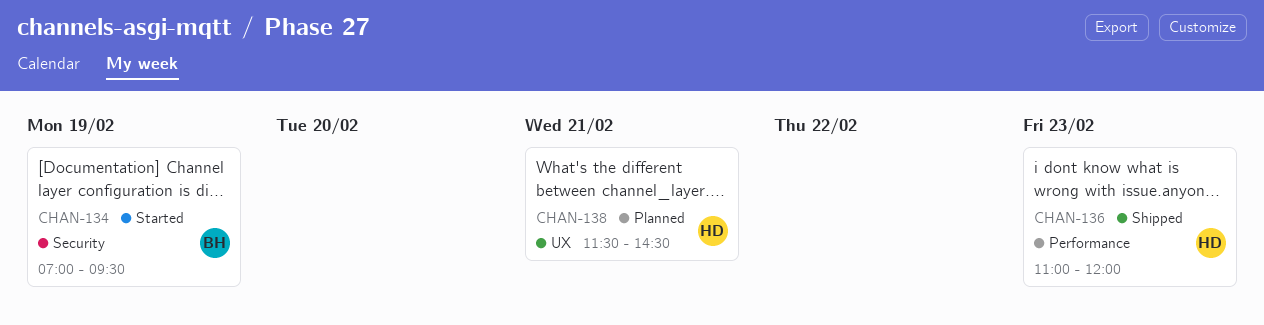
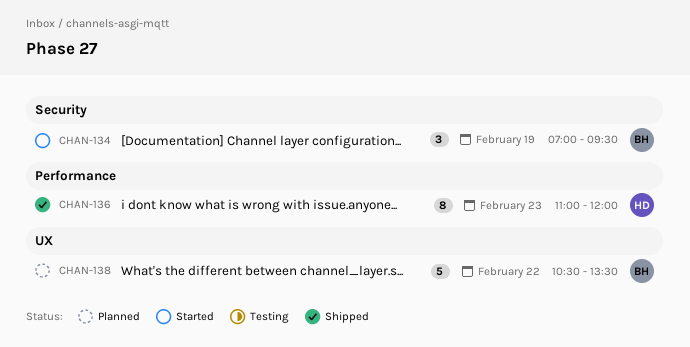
CHAN-138, owner: HD -> BH
CHAN-138, day: Feb 21 -> Feb 22
CHAN-138, begins: 11:30 -> 10:30
CHAN-138, ends: 14:30 -> 13:30

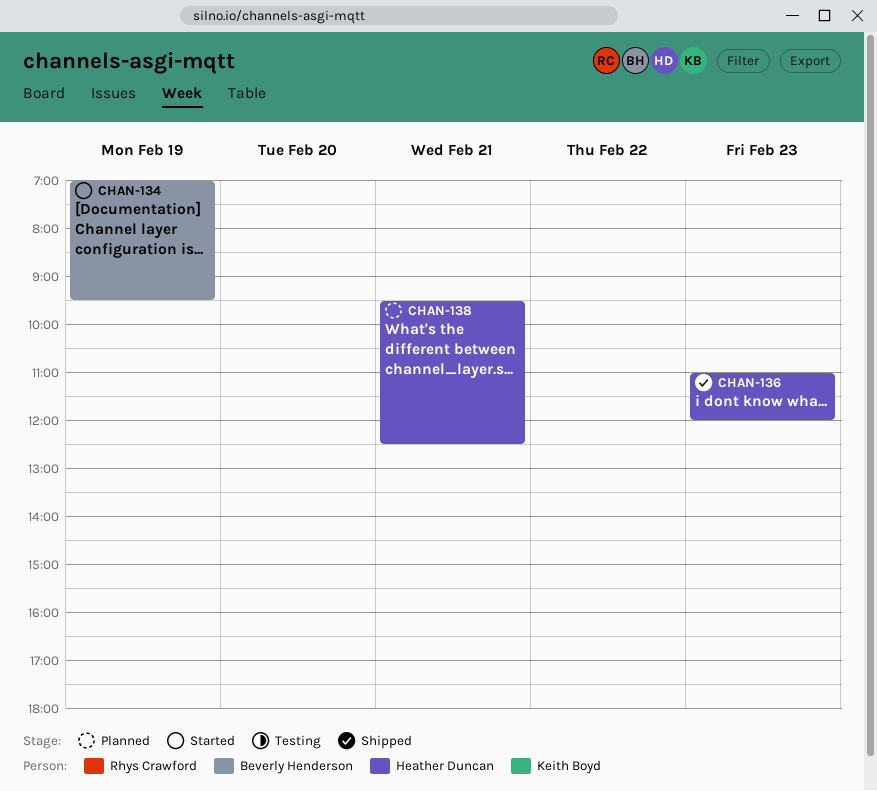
CHAN-138, owner: Beverly Henderson -> Heather Duncan
CHAN-138, day: Feb 22 -> Feb 21
CHAN-138, begins: 10:30 -> 09:30
CHAN-138, ends: 13:30 -> 12:30

